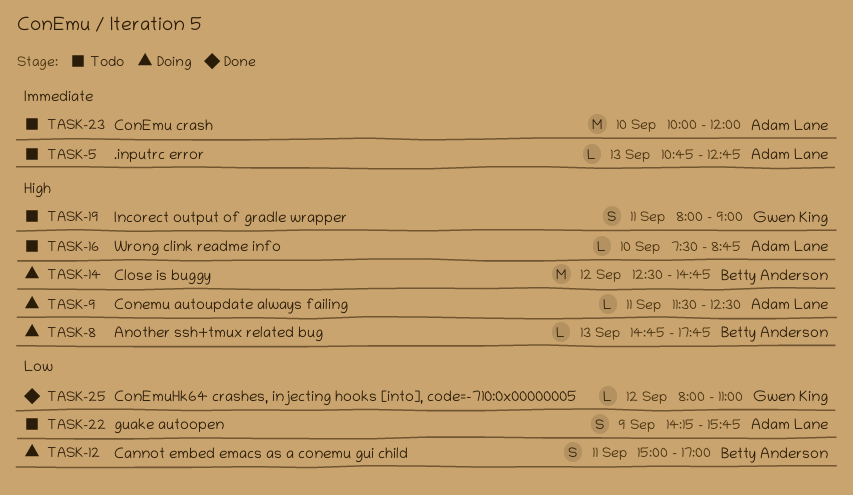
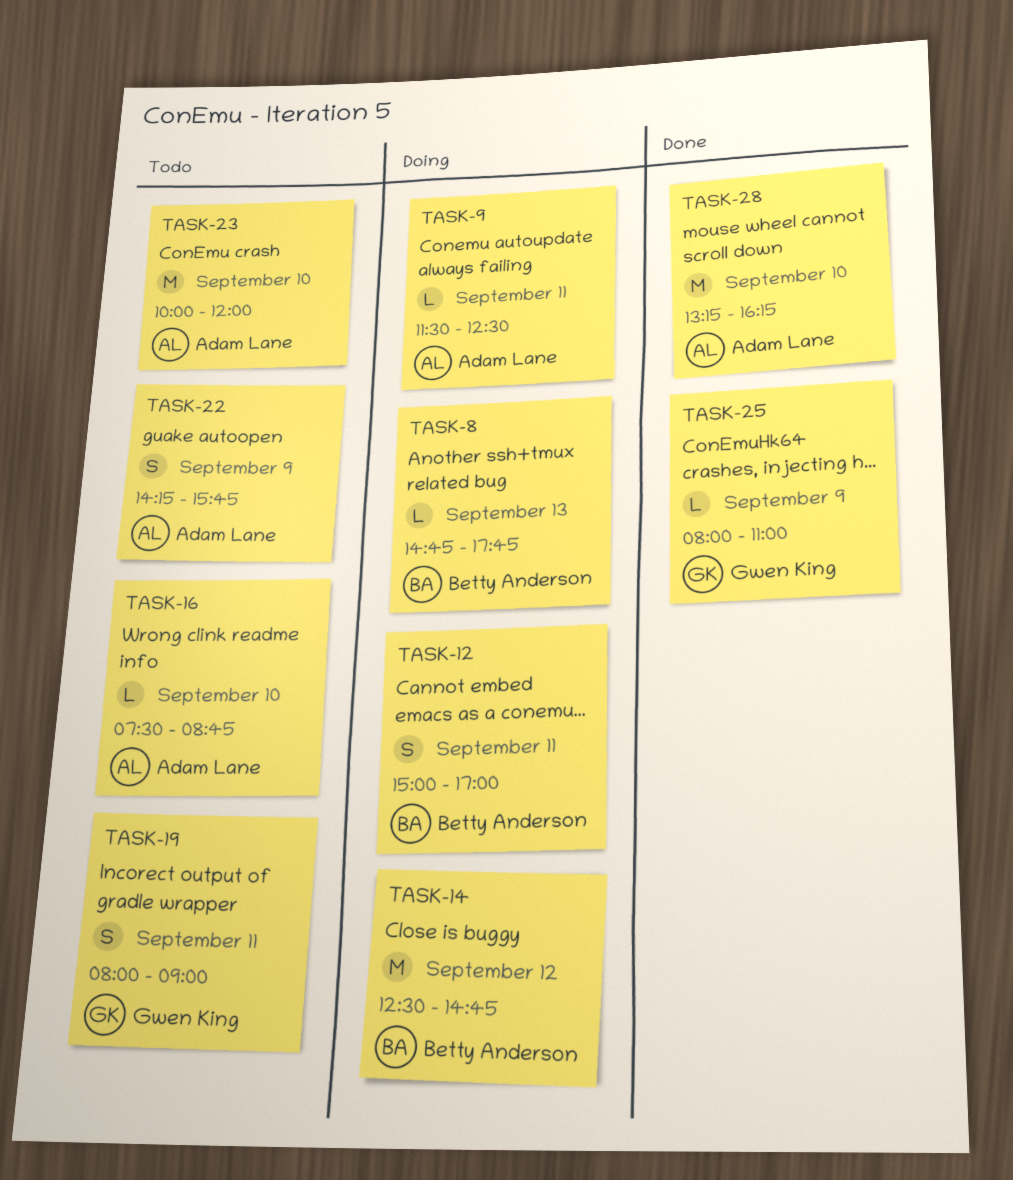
TASK-5: present -> none
TASK-25, day: Sep 12 -> Sep 9
TASK-28: none -> present

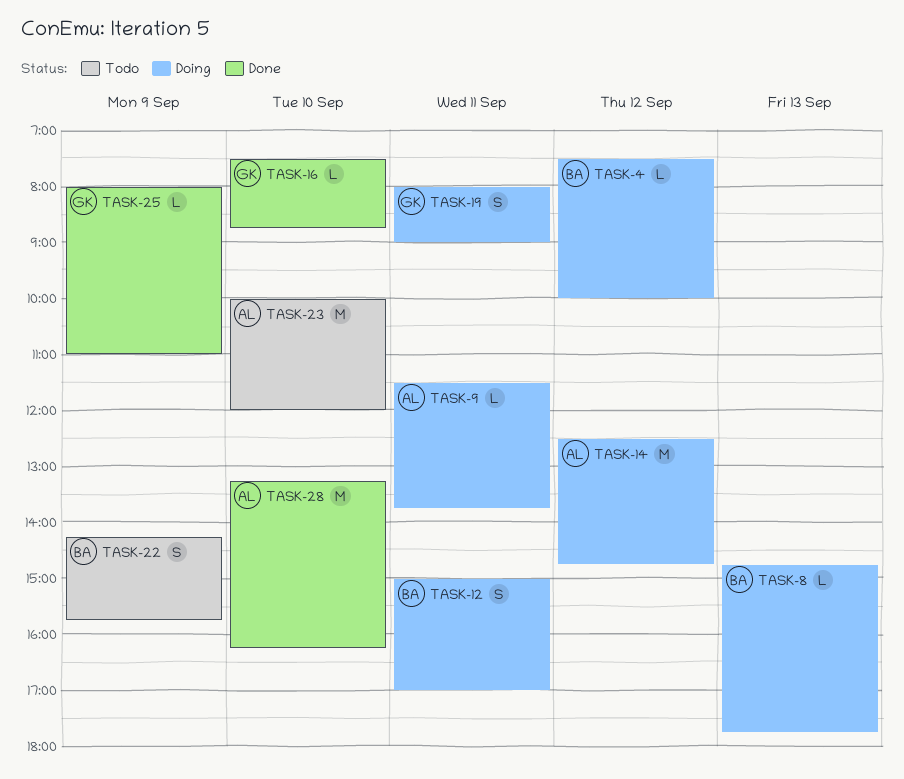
TASK-4: none -> present
TASK-9, ends: 12:30 -> 13:45
TASK-14, owner: Betty Anderson -> Adam Lane
TASK-16, status: Todo -> Done
TASK-16, owner: Adam Lane -> Gwen King
TASK-19, status: Todo -> Doing
TASK-22, owner: Adam Lane -> Betty Anderson

